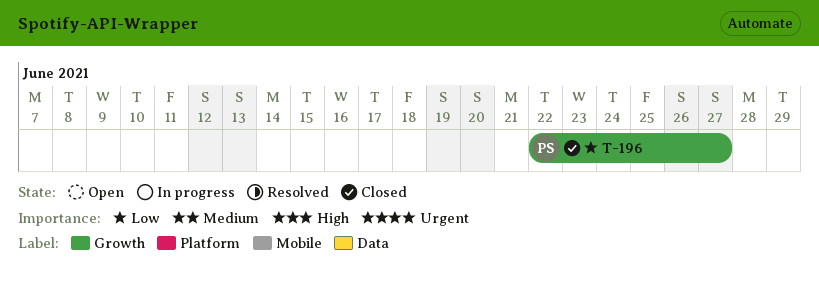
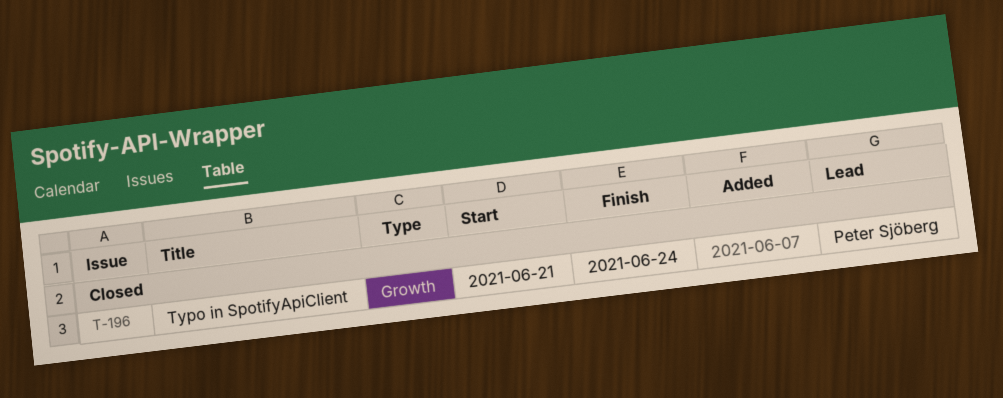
T-196, start: Jun 22 -> Jun 21
T-196, due: Jun 27 -> Jun 24

